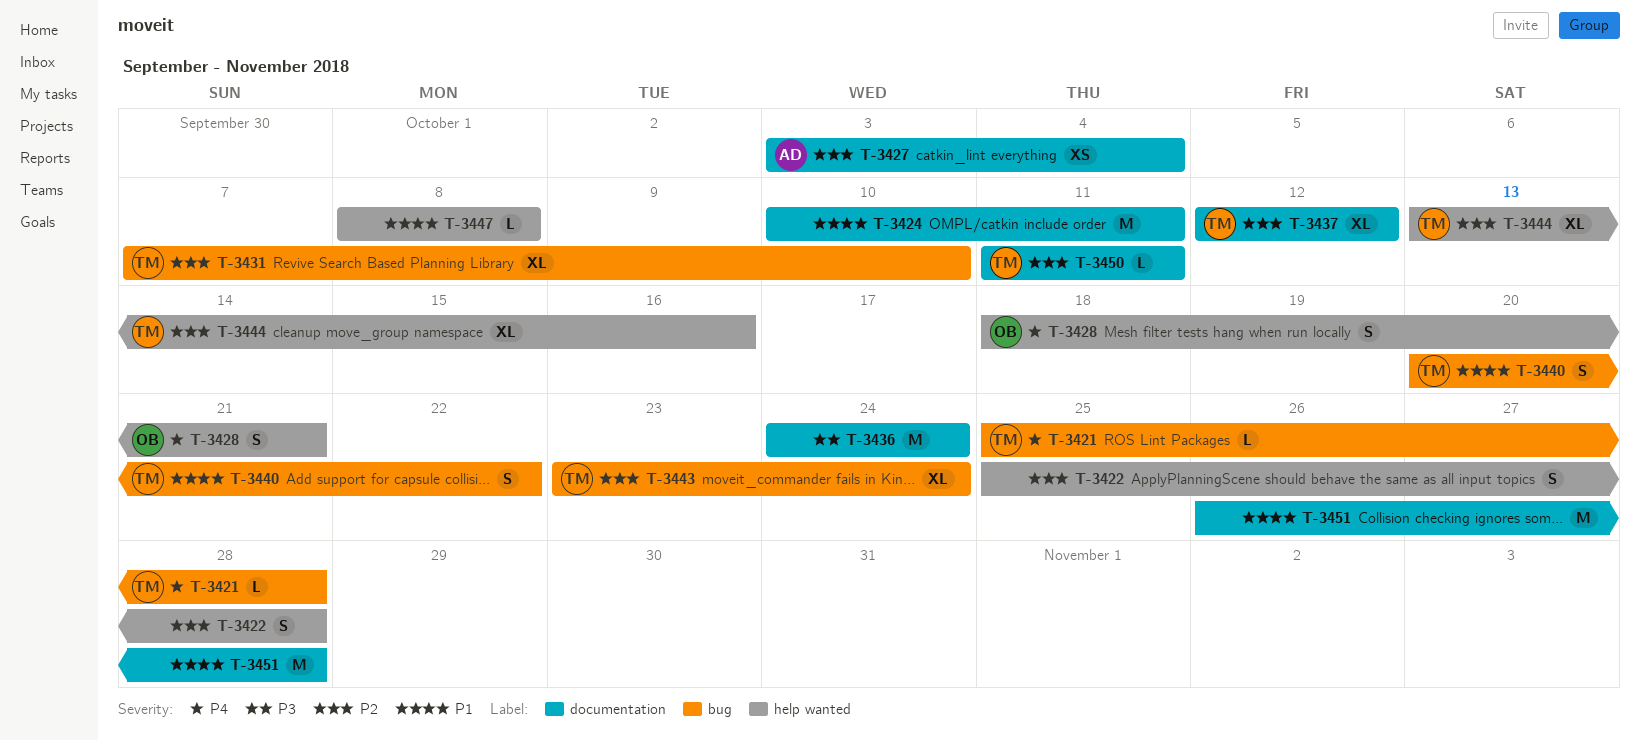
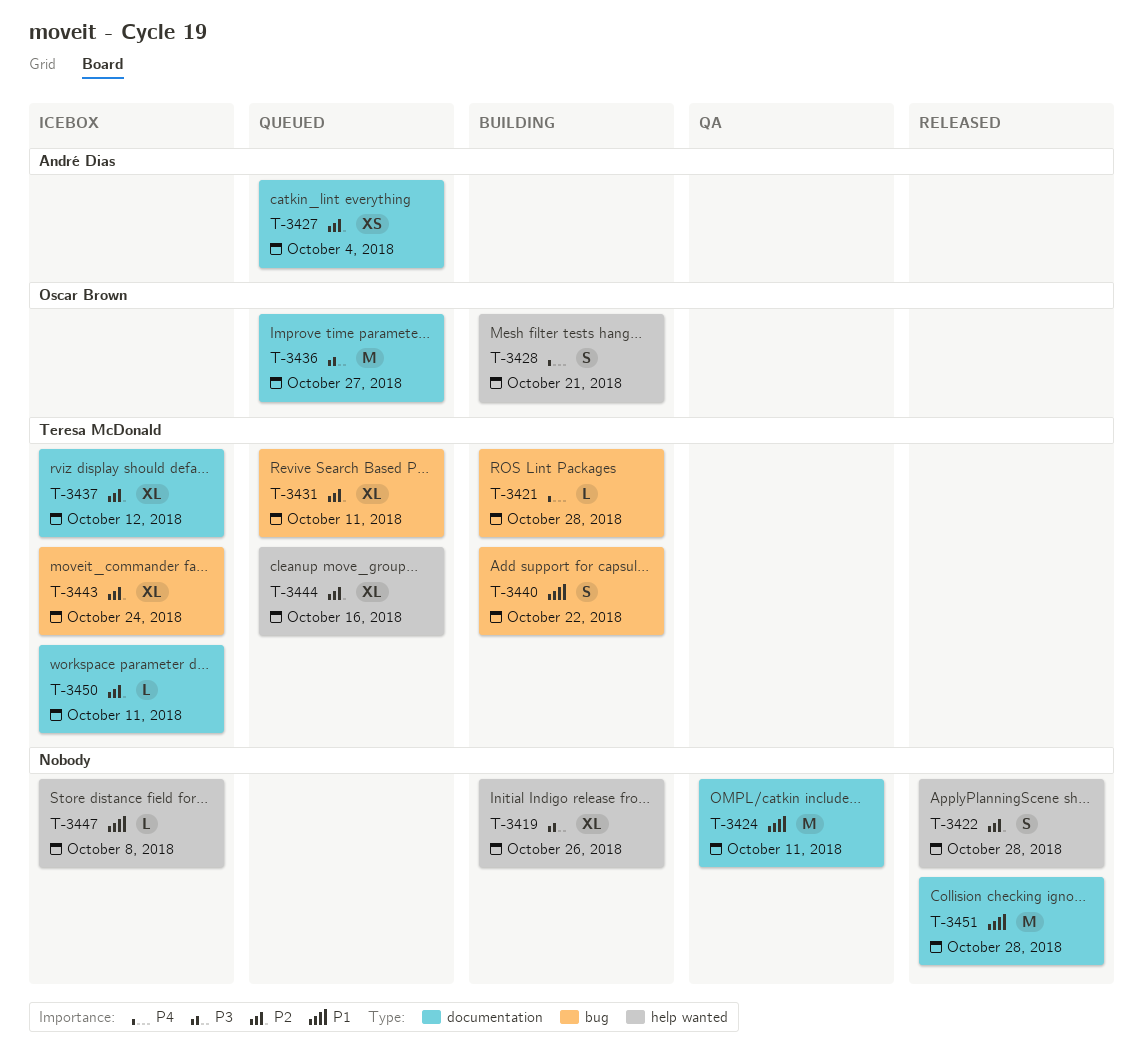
T-3419: none -> present
T-3431, due: Oct 10 -> Oct 11
T-3436, owner: none -> Oscar Brown
T-3436, due: Oct 24 -> Oct 27

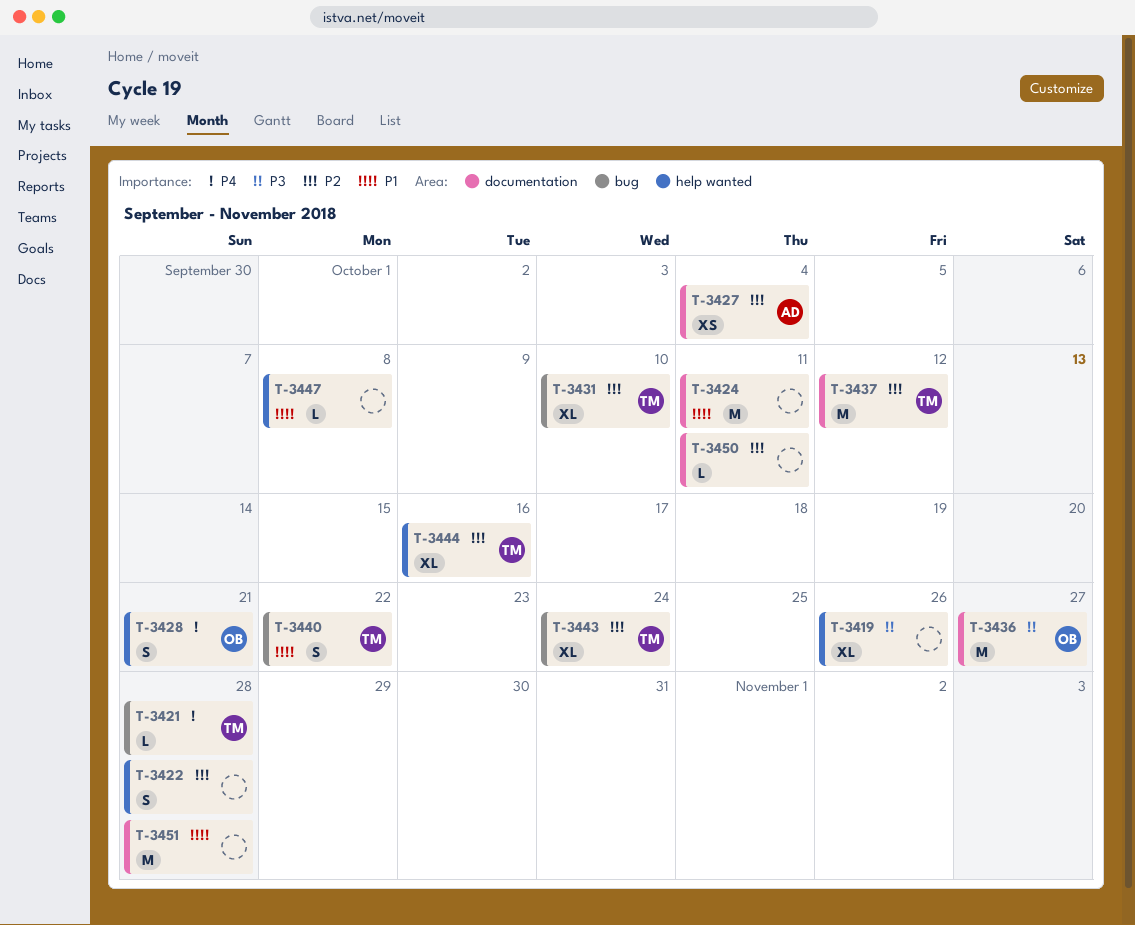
T-3431, due: Oct 11 -> Oct 10
T-3437, estimate: XL -> M
T-3450, owner: Teresa McDonald -> none

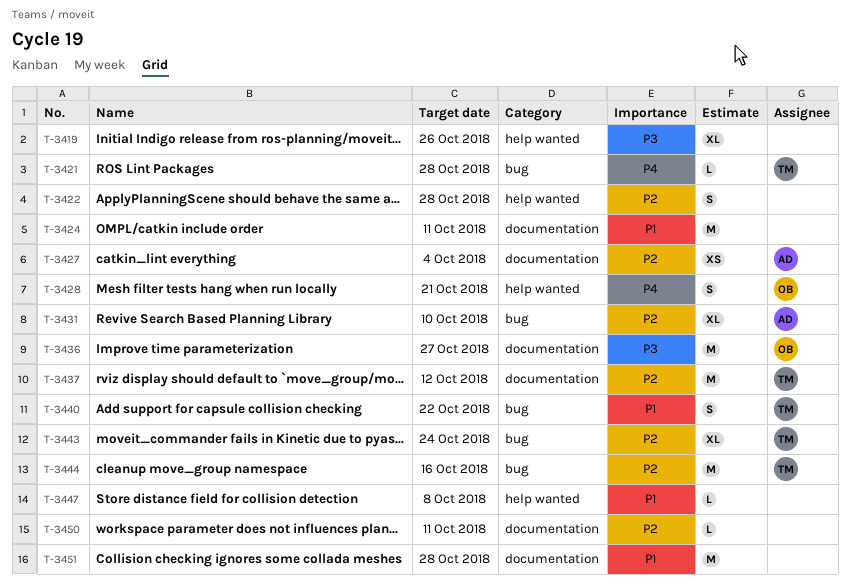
T-3431, owner: TM -> AD
T-3444, label: help wanted -> bug
T-3444, estimate: XL -> M

